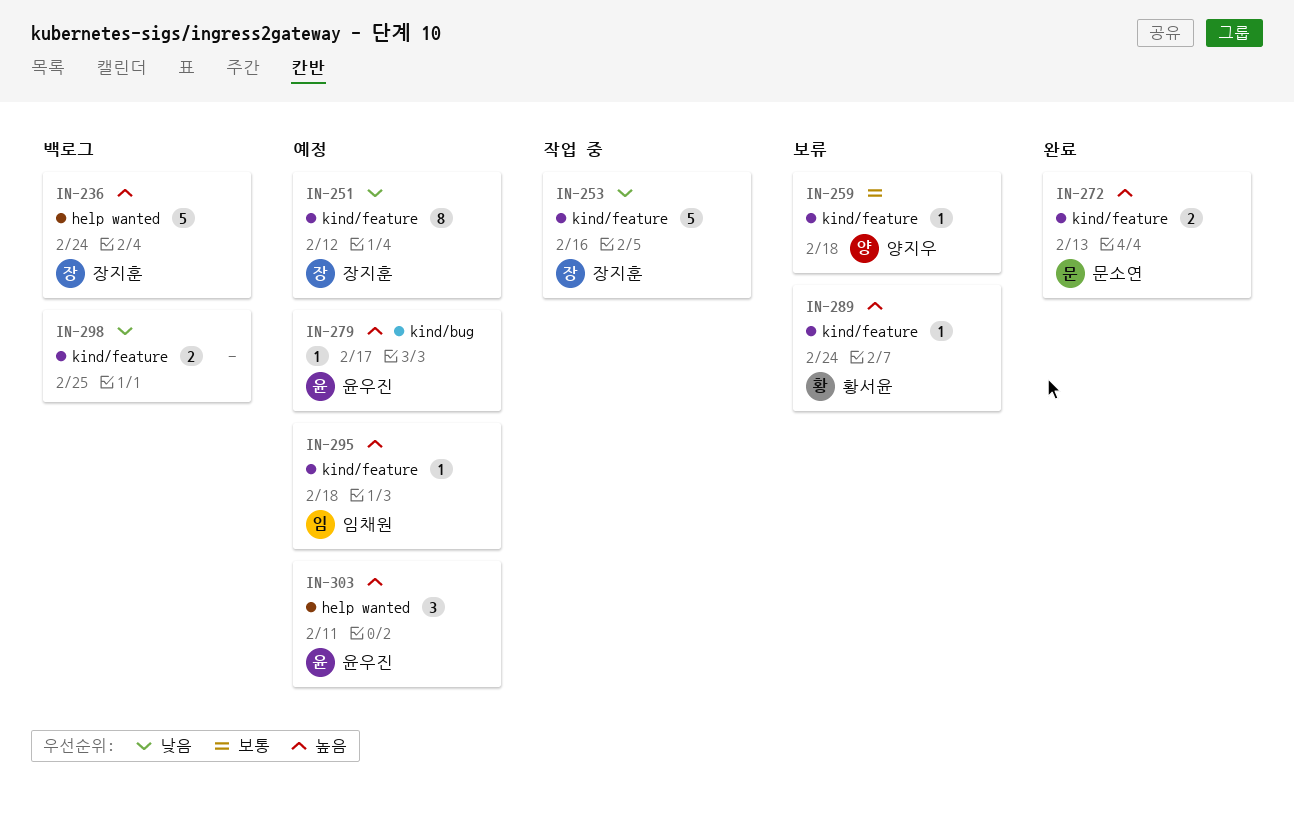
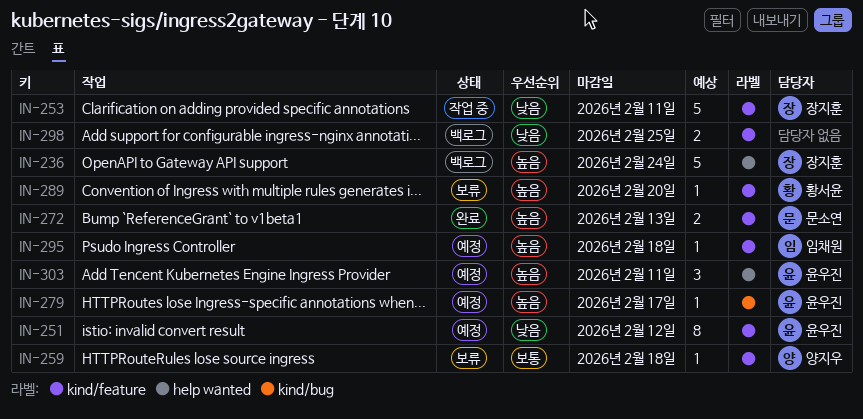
IN-251, owner: 장지훈 -> 윤우진
IN-253, due: Feb 16 -> Feb 11
IN-289, due: Feb 24 -> Feb 20

